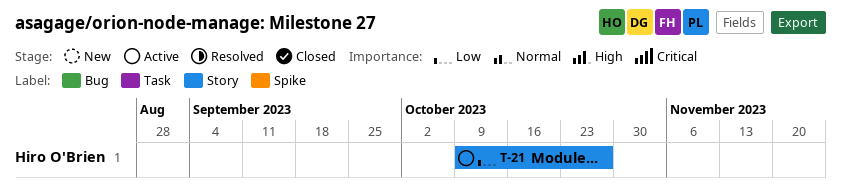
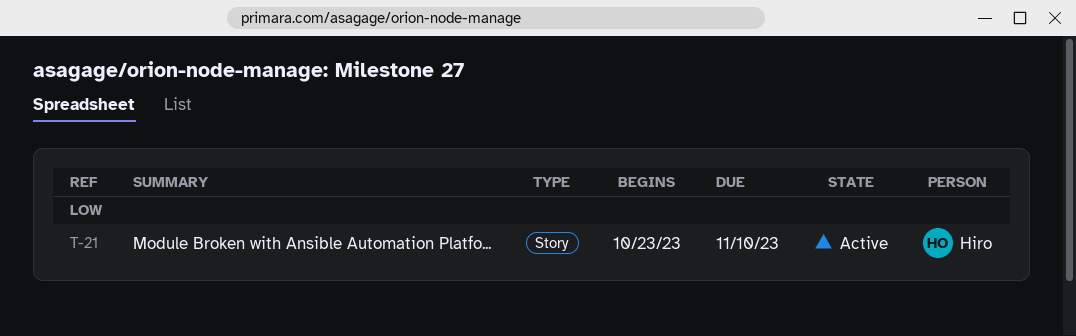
T-21, start: Oct 9 -> Oct 23
T-21, due: Oct 27 -> Nov 10

